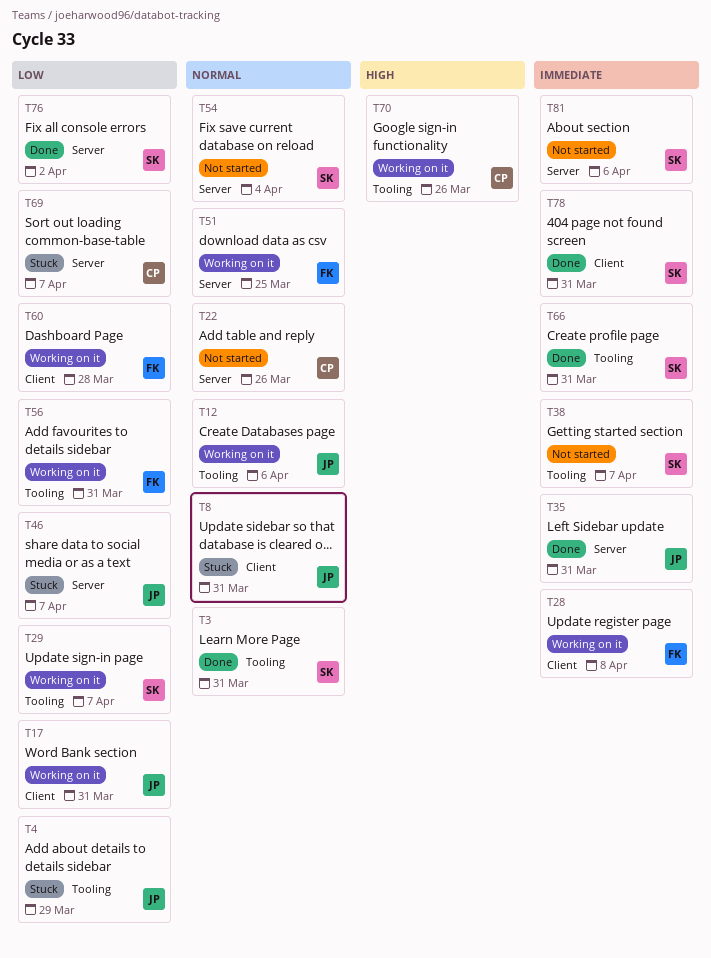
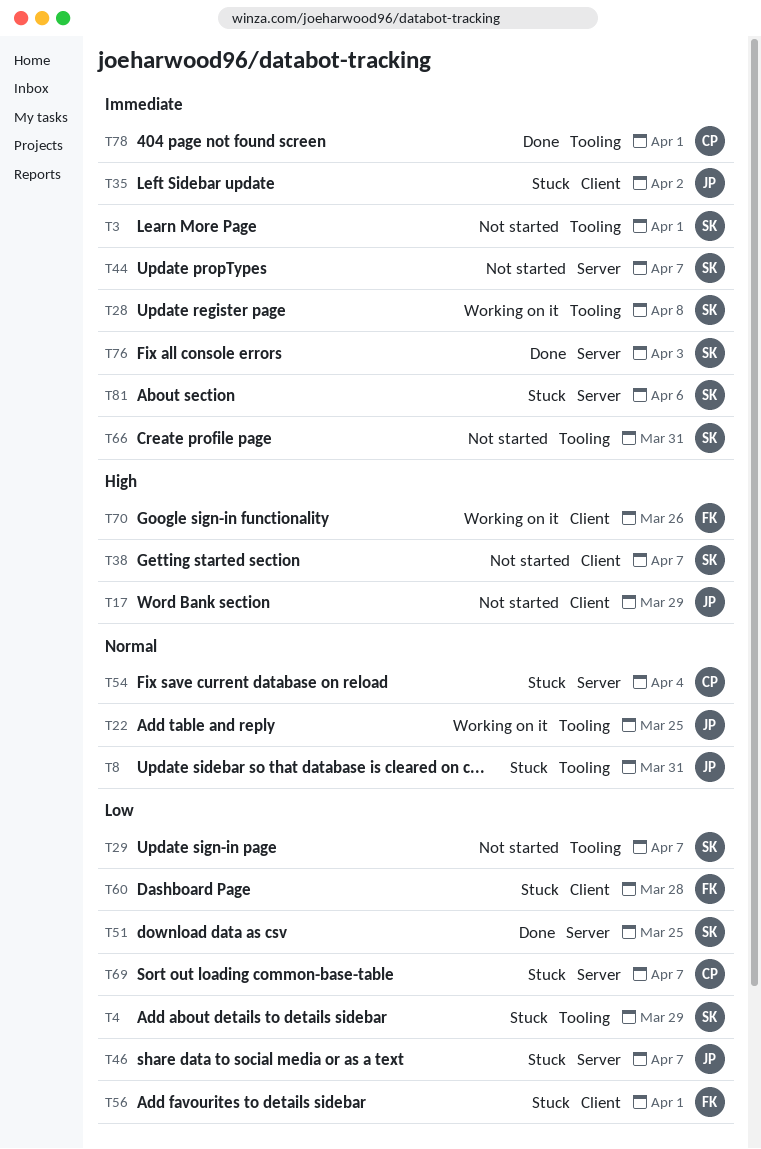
T3, status: Done -> Not started
T3, priority: Normal -> Immediate
T3, due: Mar 31 -> Apr 1
T4, owner: JP -> SK
T8, label: Client -> Tooling
T12: present -> none
T17, status: Working on it -> Not started
T17, priority: Low -> High
T17, due: Mar 31 -> Mar 29
T22, status: Not started -> Working on it
T22, owner: CP -> JP
T22, label: Server -> Tooling
T22, due: Mar 26 -> Mar 25
T28, owner: FK -> SK
T28, label: Client -> Tooling
T29, status: Working on it -> Not started
T35, status: Done -> Stuck
T35, label: Server -> Client
T35, due: Mar 31 -> Apr 2
T38, priority: Immediate -> High
T38, label: Tooling -> Client
T44: none -> present
T51, status: Working on it -> Done
T51, owner: FK -> SK
T51, priority: Normal -> Low
T54, status: Not started -> Stuck
T54, owner: SK -> CP
T56, status: Working on it -> Stuck
T56, label: Tooling -> Client
T56, due: Mar 31 -> Apr 1
T60, status: Working on it -> Stuck
T66, status: Done -> Not started
T70, owner: CP -> FK
T70, label: Tooling -> Client
T76, priority: Low -> Immediate
T76, due: Apr 2 -> Apr 3
T78, owner: SK -> CP
T78, label: Client -> Tooling
T78, due: Mar 31 -> Apr 1
T81, status: Not started -> Stuck

